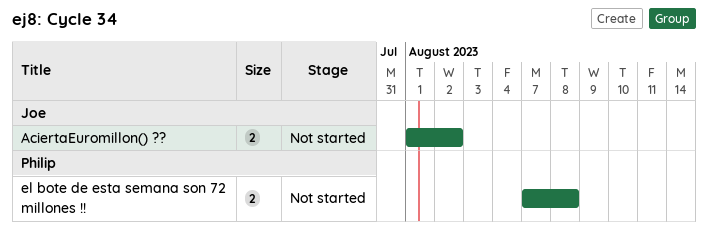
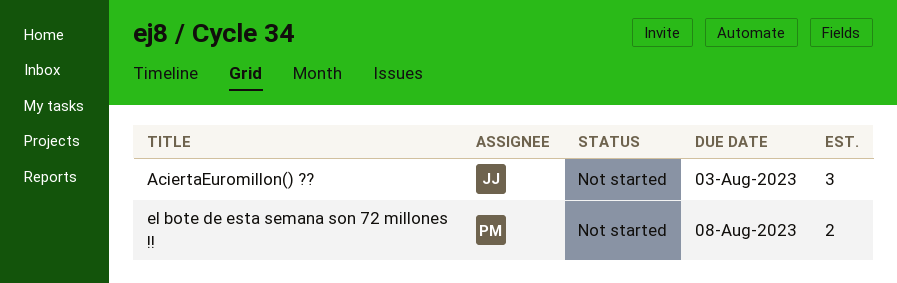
AciertaEuromillon() ??, estimate: 2 -> 3
AciertaEuromillon() ??, due: Aug 2 -> Aug 3

